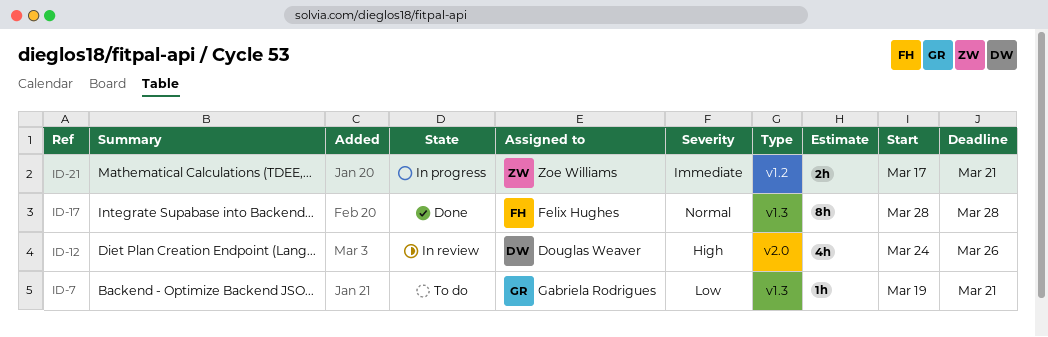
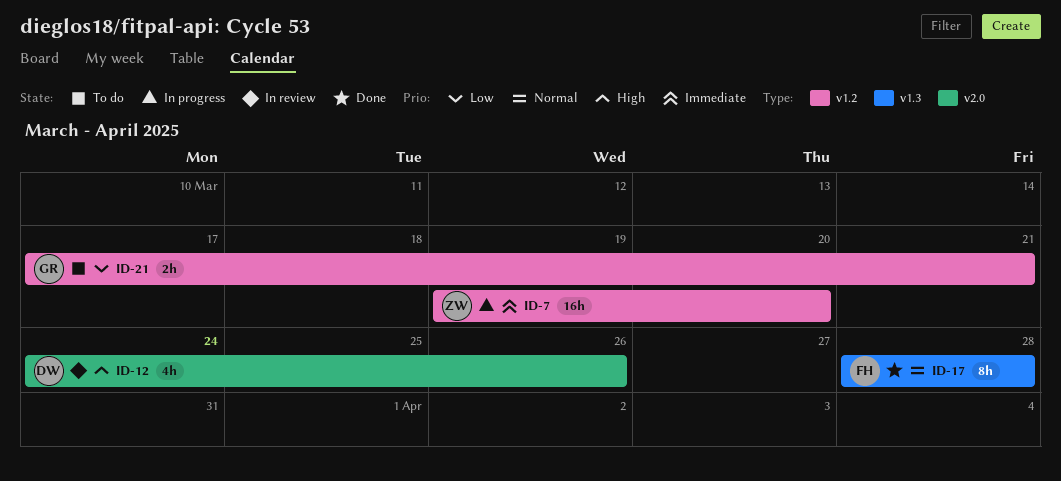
ID-7, status: To do -> In progress
ID-7, owner: Gabriela Rodrigues -> Zoe Williams
ID-7, priority: Low -> Immediate
ID-7, label: v1.3 -> v1.2
ID-7, estimate: 1h -> 16h
ID-7, due: Mar 21 -> Mar 20
ID-21, status: In progress -> To do
ID-21, owner: Zoe Williams -> Gabriela Rodrigues
ID-21, priority: Immediate -> Low

